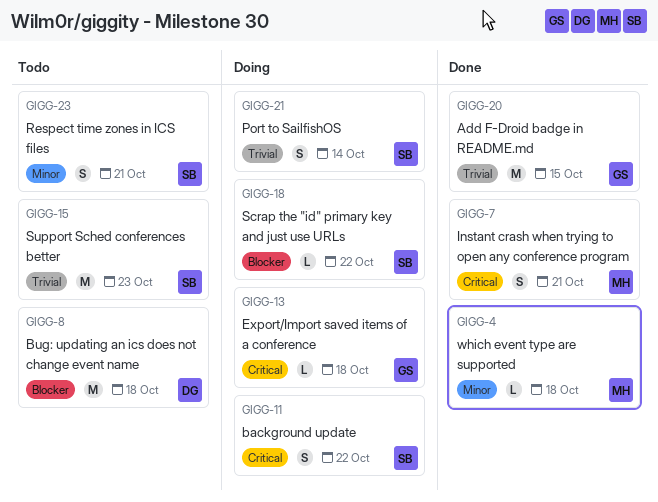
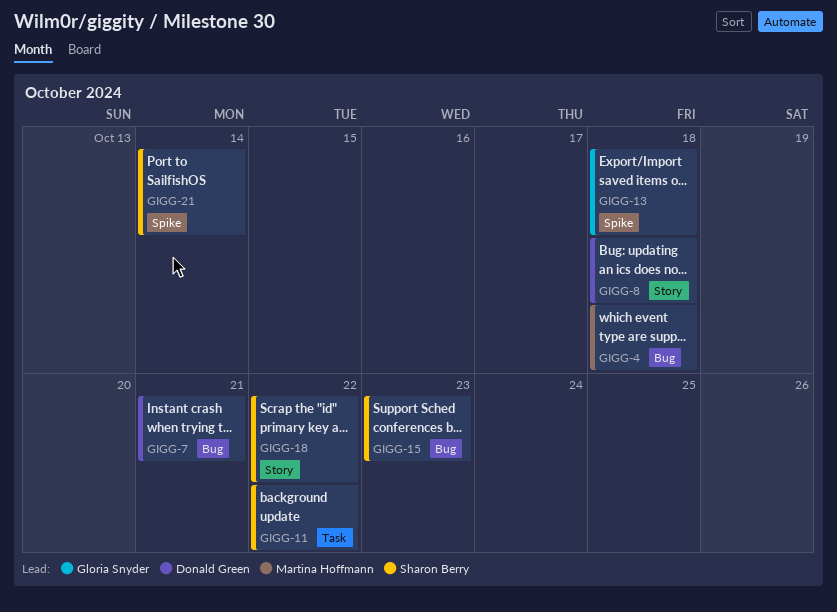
GIGG-7, owner: Martina Hoffmann -> Donald Green
GIGG-20: present -> none
GIGG-23: present -> none

